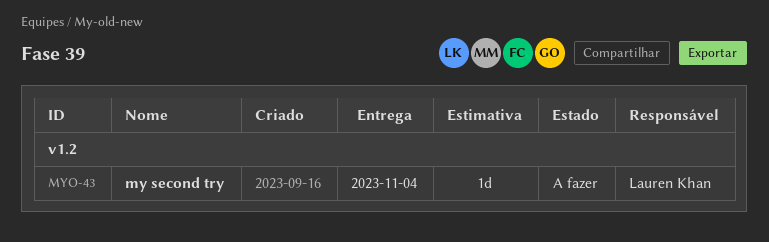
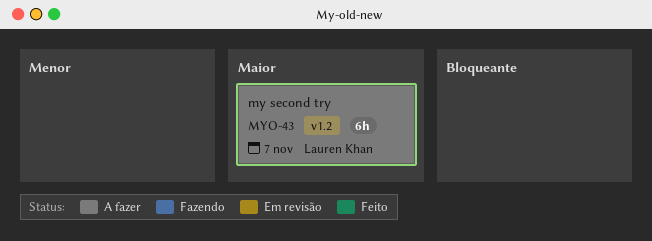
MYO-43, estimate: 1d -> 6h
MYO-43, due: Nov 4 -> Nov 7

